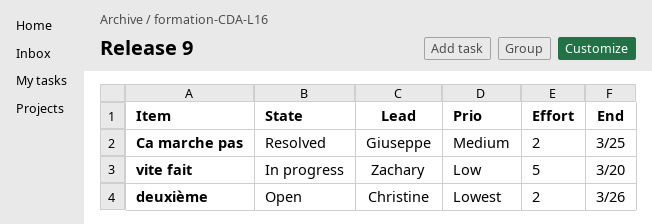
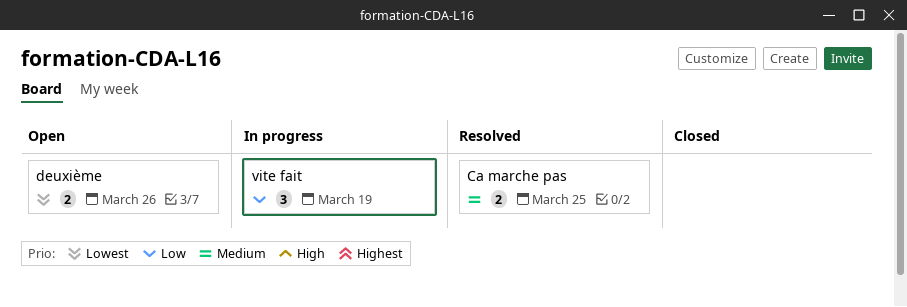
vite fait, estimate: 5 -> 3
vite fait, due: Mar 20 -> Mar 19

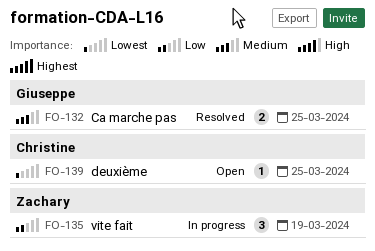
deuxième, estimate: 2 -> 1
deuxième, due: Mar 26 -> Mar 25

